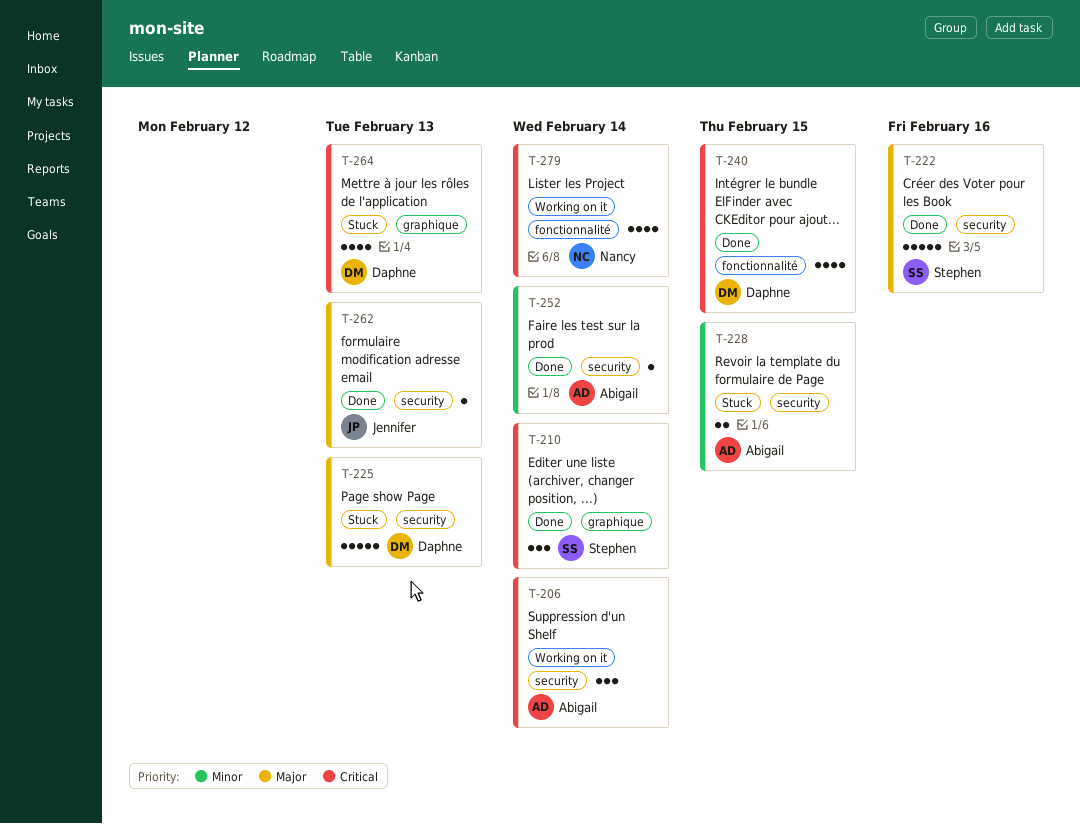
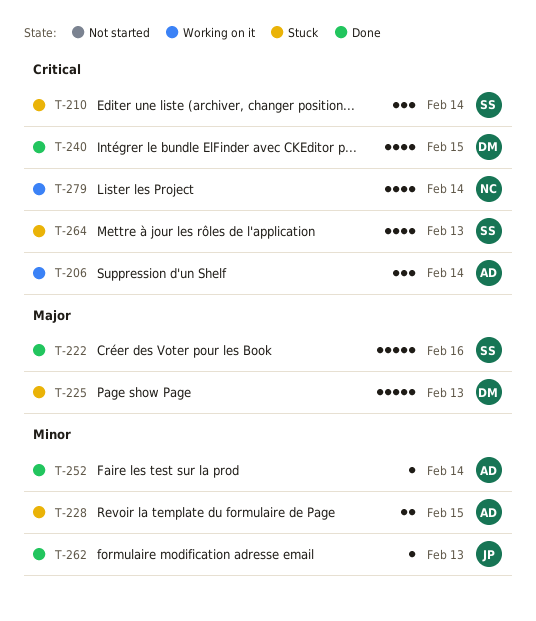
T-210, status: Done -> Stuck
T-262, priority: Major -> Minor
T-264, owner: Daphne -> Stephen

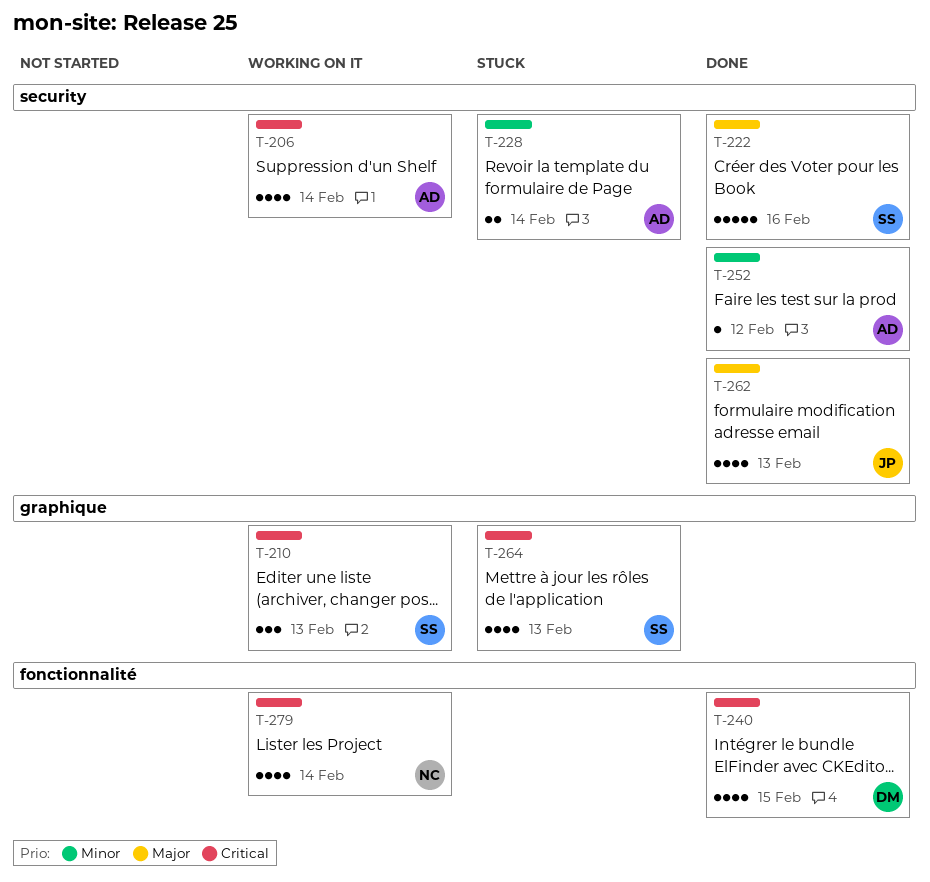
T-206, estimate: 3 -> 4
T-210, status: Stuck -> Working on it
T-210, due: Feb 14 -> Feb 13
T-225: present -> none
T-228, due: Feb 15 -> Feb 14
T-252, due: Feb 14 -> Feb 12
T-262, priority: Minor -> Major
T-262, estimate: 1 -> 4

